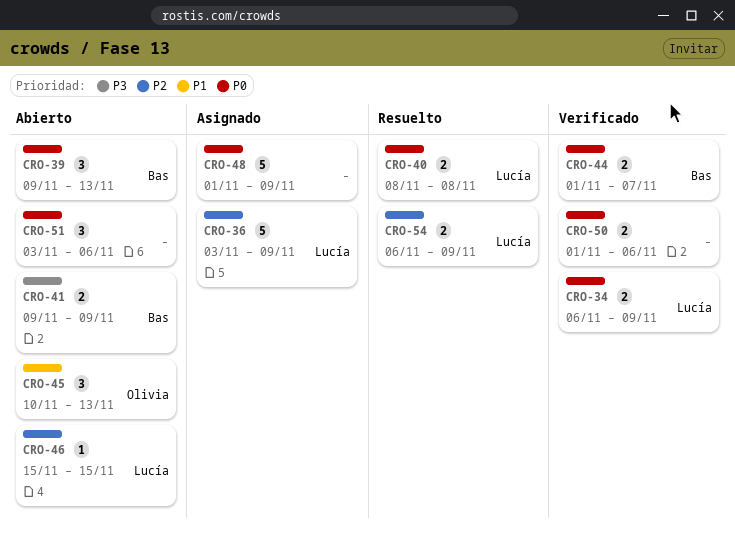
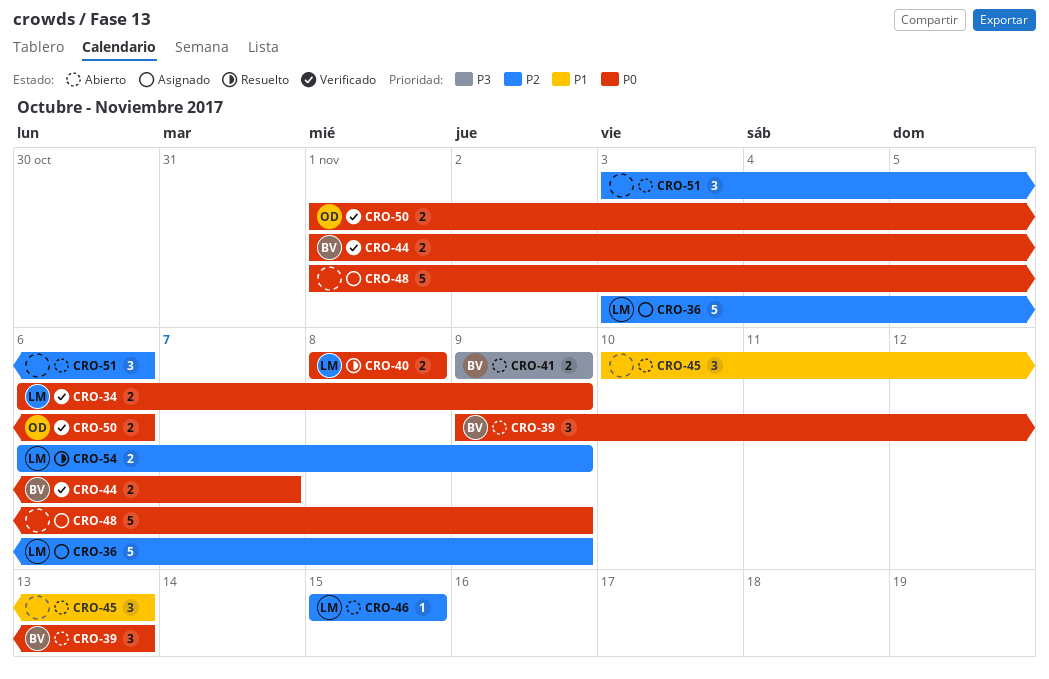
CRO-45, owner: Olivia -> none
CRO-50, owner: none -> Olivia
CRO-51, priority: P0 -> P2

